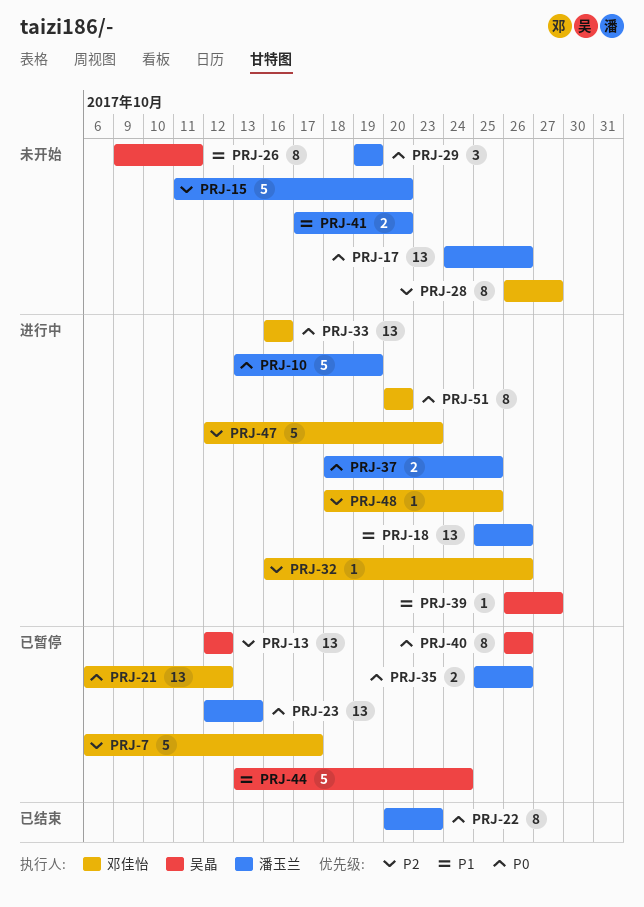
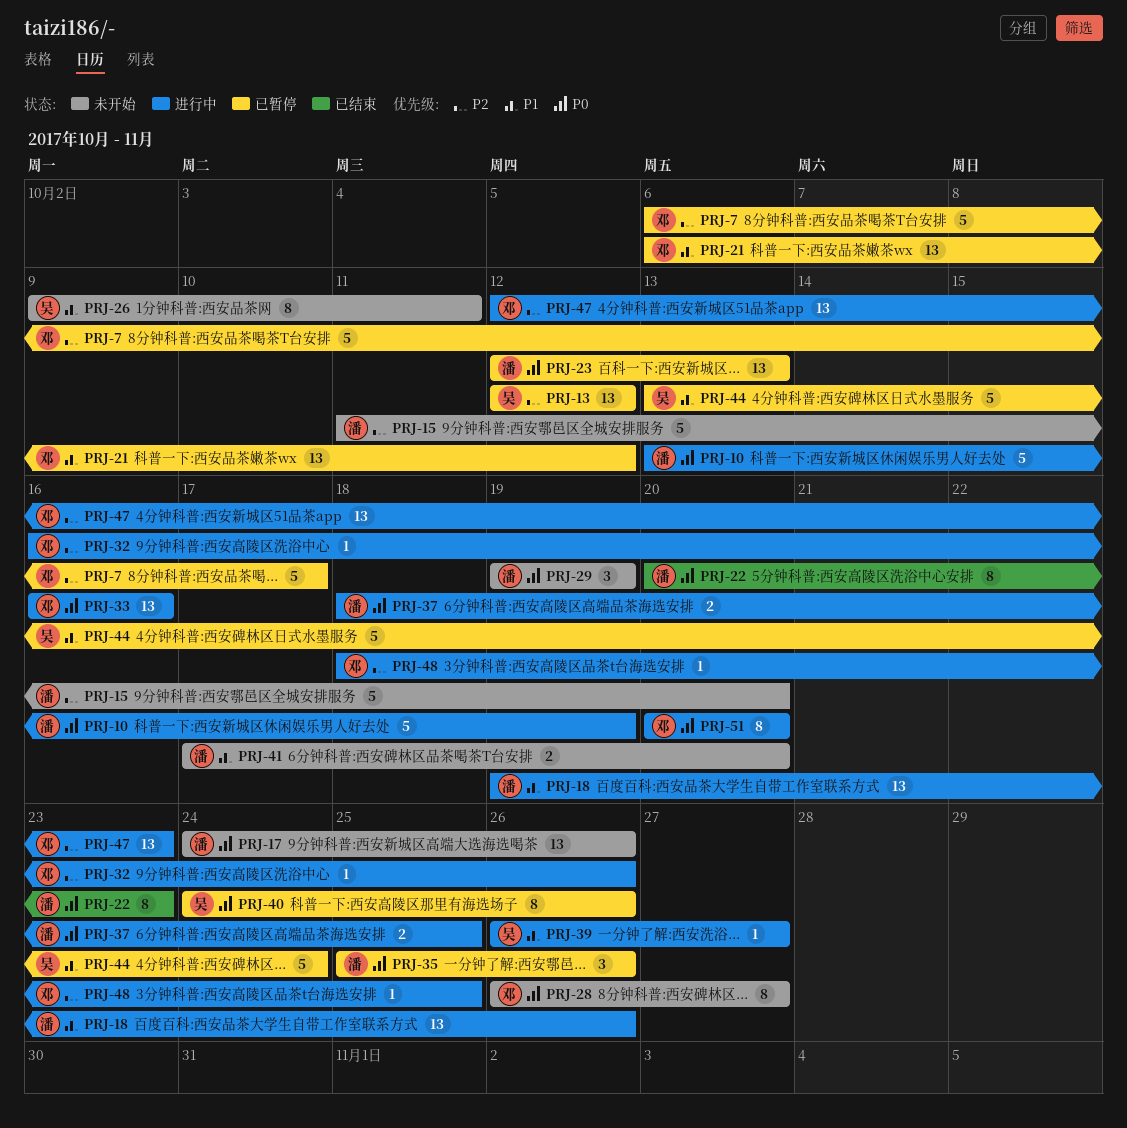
PRJ-18, start: Oct 25 -> Oct 19
PRJ-21, priority: P0 -> P1
PRJ-28, priority: P2 -> P0
PRJ-35, estimate: 2 -> 3
PRJ-40, start: Oct 26 -> Oct 24
PRJ-47, estimate: 5 -> 13

